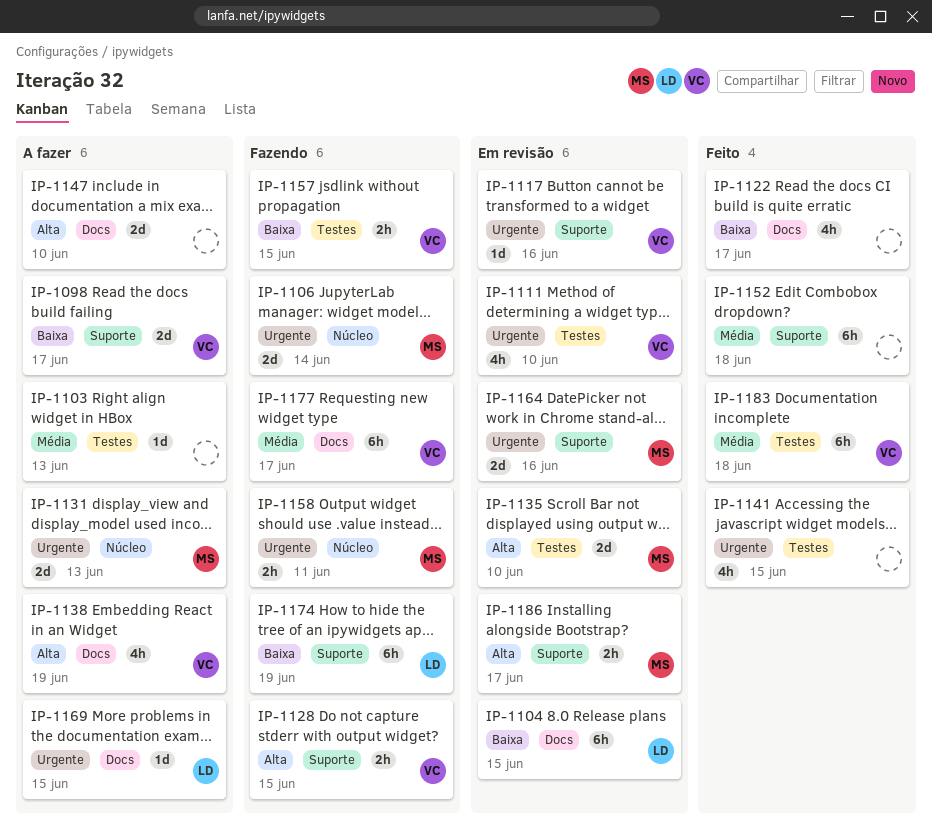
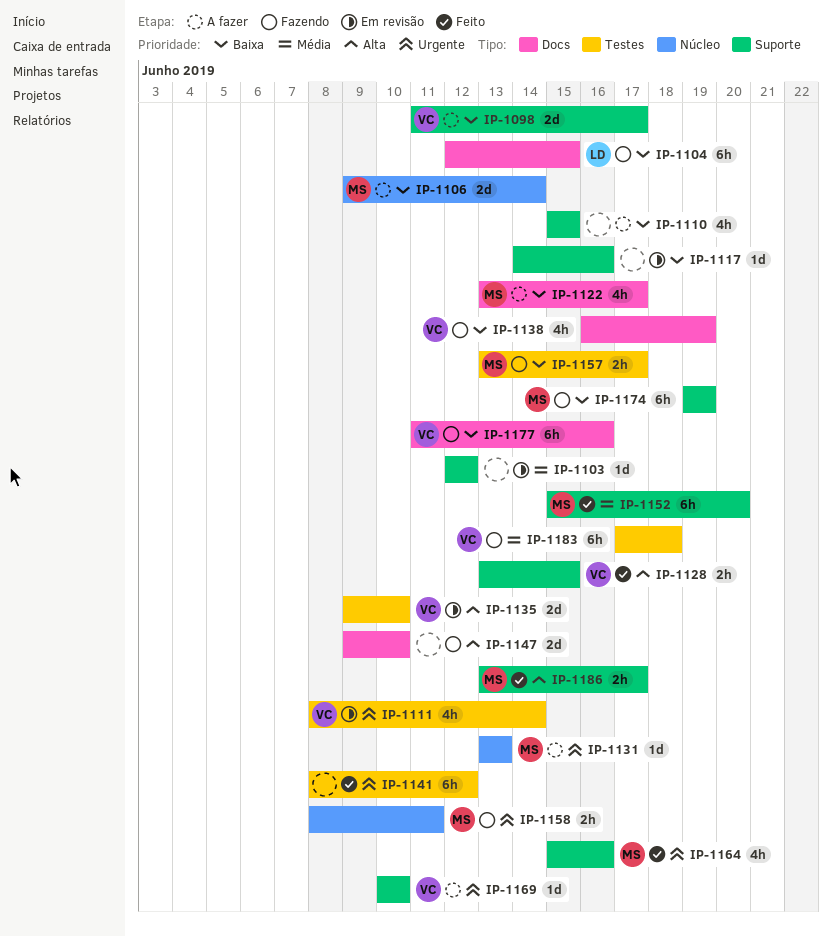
IP-1103, status: A fazer -> Em revisão
IP-1103, label: Testes -> Suporte
IP-1103, due: Jun 13 -> Jun 12
IP-1104, status: Em revisão -> Fazendo
IP-1106, status: Fazendo -> A fazer
IP-1106, priority: Urgente -> Baixa
IP-1110: none -> present
IP-1111, due: Jun 10 -> Jun 14
IP-1117, owner: VC -> none
IP-1117, priority: Urgente -> Baixa
IP-1122, status: Feito -> A fazer
IP-1122, owner: none -> MS
IP-1128, status: Fazendo -> Feito
IP-1131, estimate: 2d -> 1d
IP-1135, owner: MS -> VC
IP-1138, status: A fazer -> Fazendo
IP-1138, priority: Alta -> Baixa
IP-1141, estimate: 4h -> 6h
IP-1141, due: Jun 15 -> Jun 12
IP-1147, status: A fazer -> Fazendo
IP-1152, owner: none -> MS
IP-1152, due: Jun 18 -> Jun 20
IP-1157, owner: VC -> MS
IP-1157, due: Jun 15 -> Jun 17
IP-1164, status: Em revisão -> Feito
IP-1164, estimate: 2d -> 4h
IP-1169, owner: LD -> VC
IP-1169, label: Docs -> Suporte
IP-1169, due: Jun 15 -> Jun 10
IP-1174, owner: LD -> MS
IP-1177, priority: Média -> Baixa
IP-1177, due: Jun 17 -> Jun 16
IP-1183, status: Feito -> Fazendo
IP-1186, status: Em revisão -> Feito

